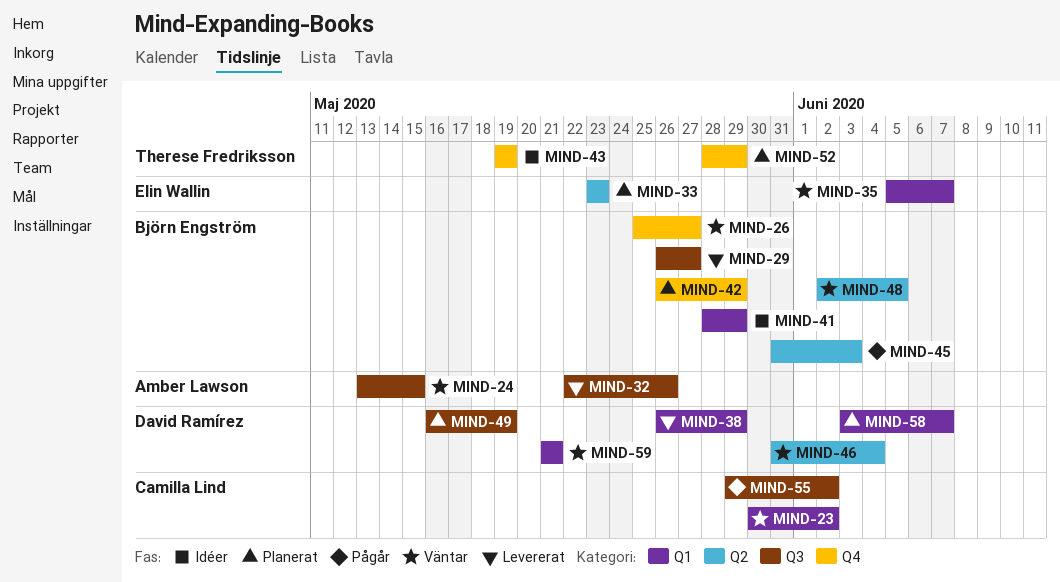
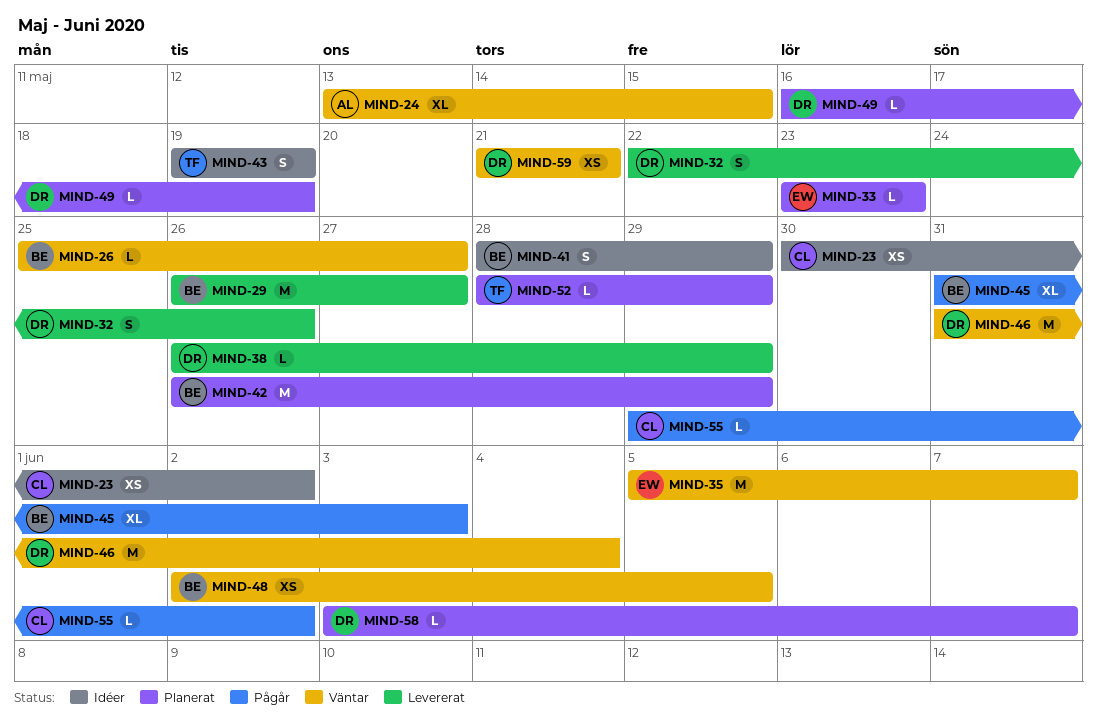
MIND-23, status: Väntar -> Idéer
MIND-32, owner: Amber Lawson -> David Ramírez

